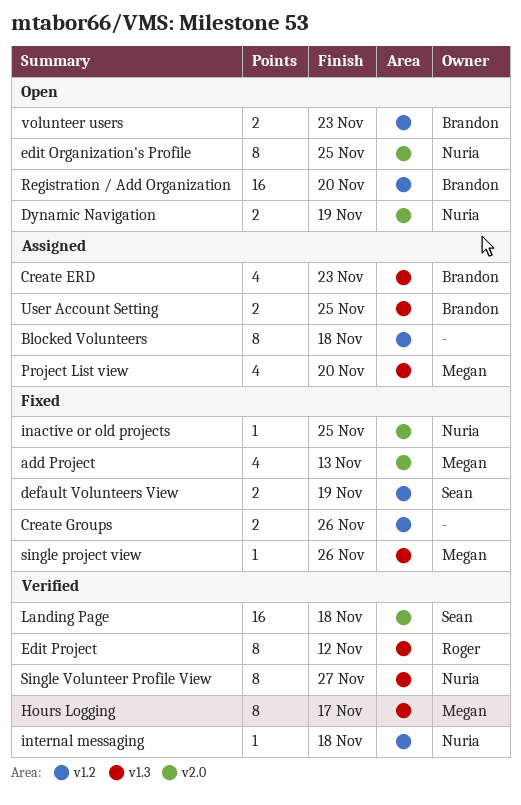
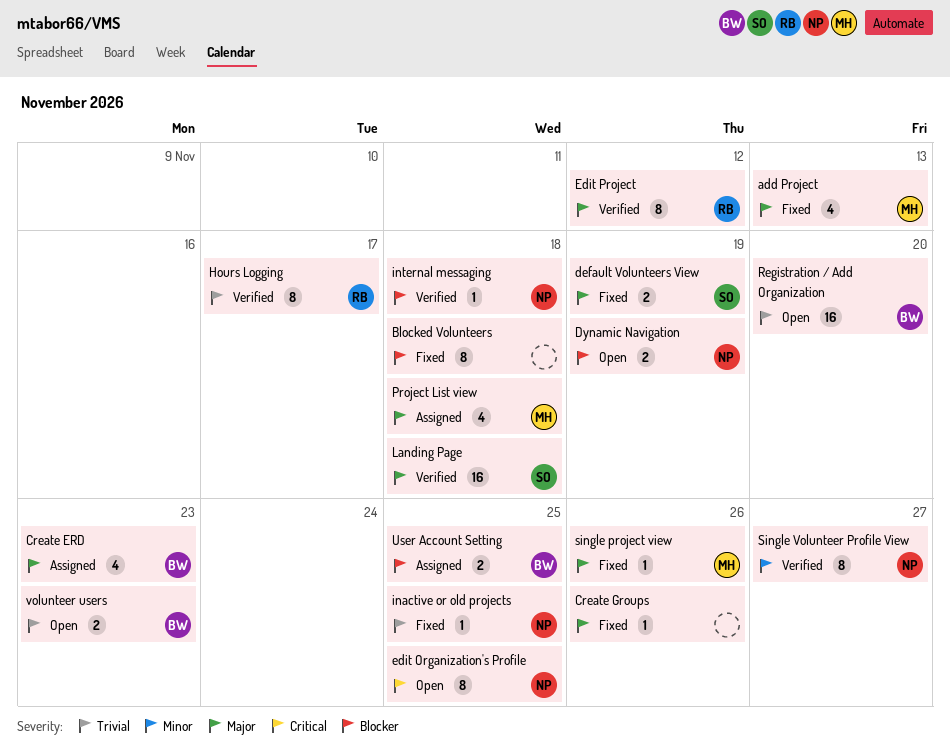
Blocked Volunteers, status: Assigned -> Fixed
Create Groups, estimate: 2 -> 1
Hours Logging, owner: Megan -> Roger
Project List view, due: Nov 20 -> Nov 18

